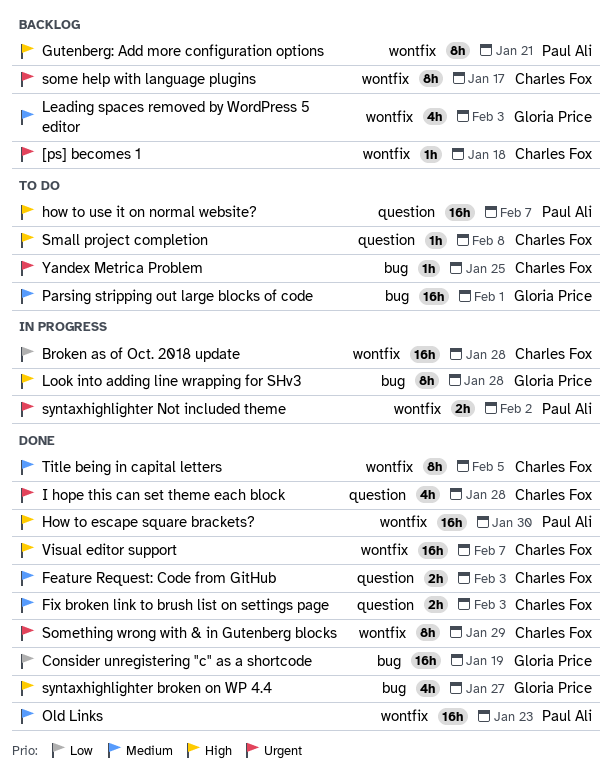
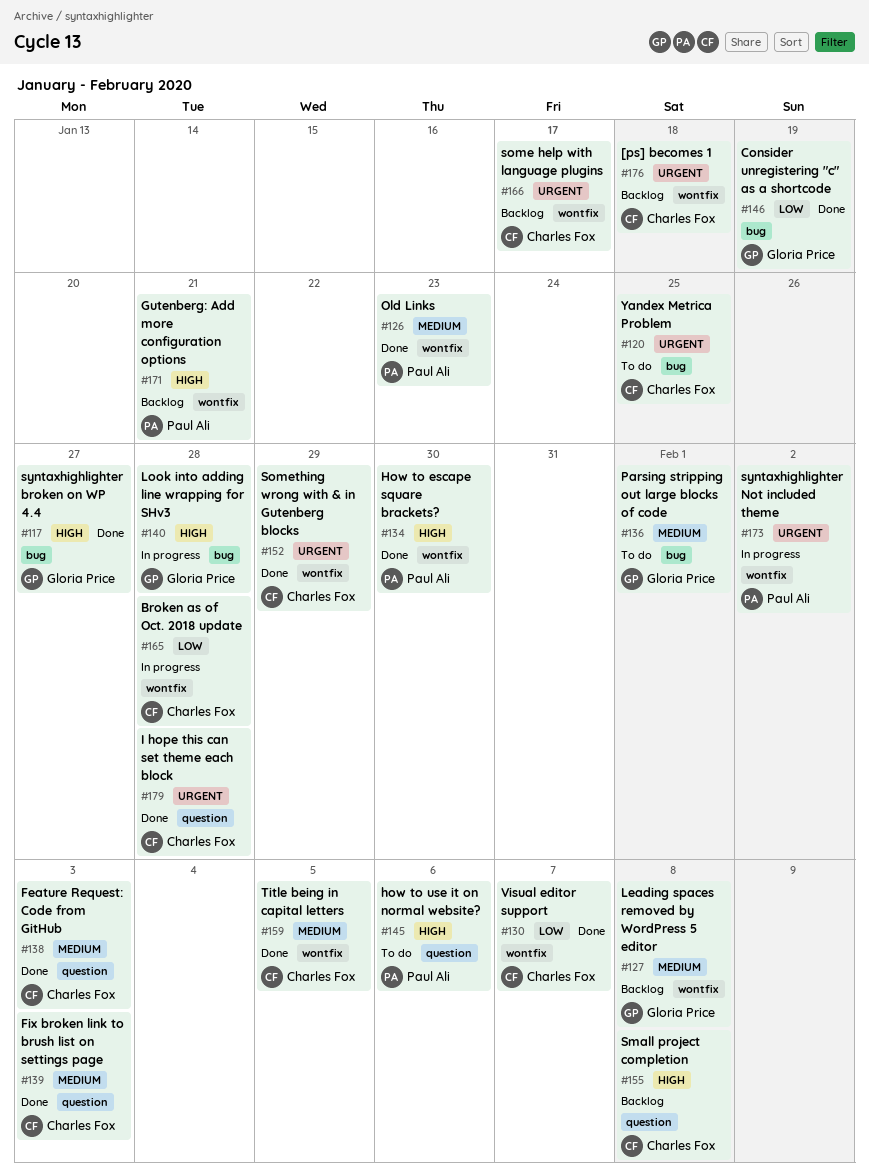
how to use it on normal website?, due: Feb 7 -> Feb 6
Leading spaces removed by WordPress 5 editor, due: Feb 3 -> Feb 8
Small project completion, status: To do -> Backlog
Visual editor support, priority: High -> Low

